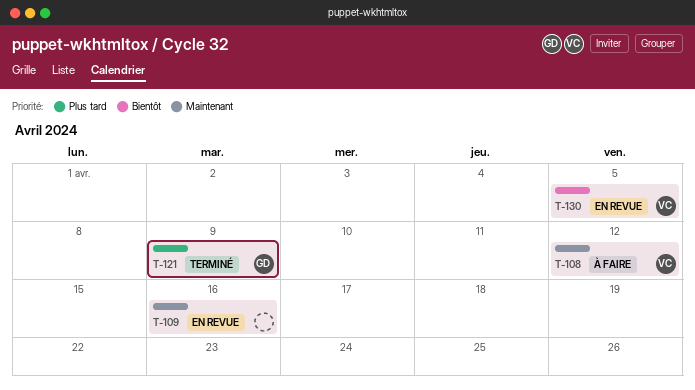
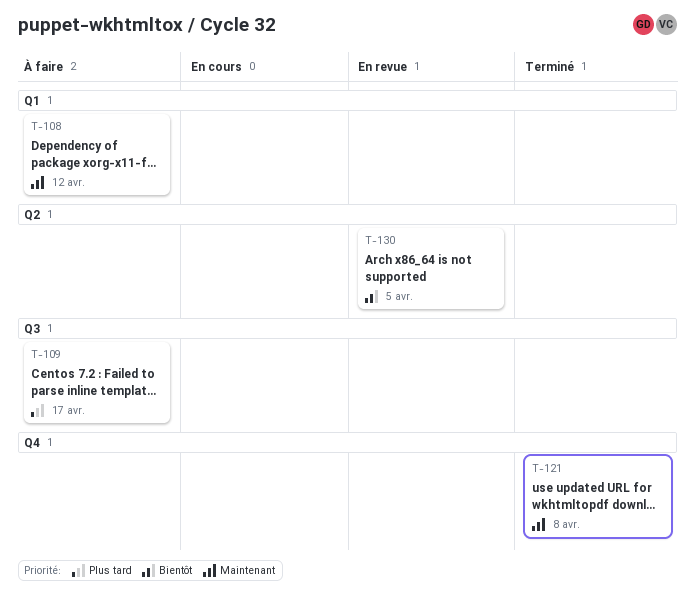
T-109, status: En revue -> À faire
T-109, priority: Maintenant -> Plus tard
T-109, due: Apr 16 -> Apr 17
T-121, priority: Plus tard -> Maintenant
T-121, due: Apr 9 -> Apr 8

